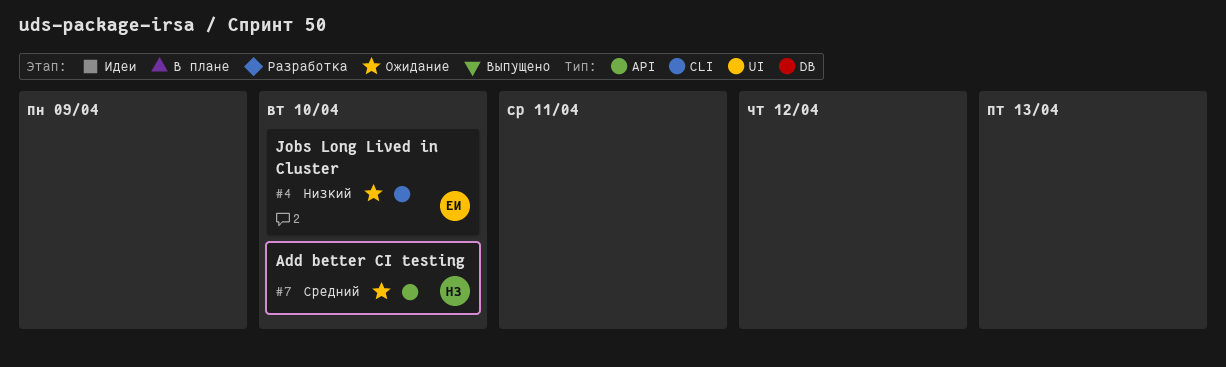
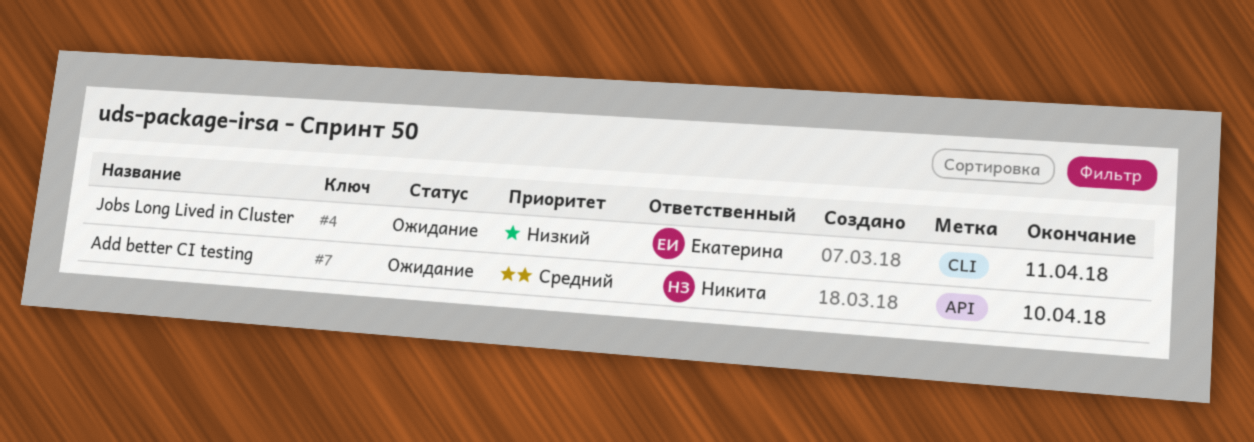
#4, due: Apr 10 -> Apr 11

